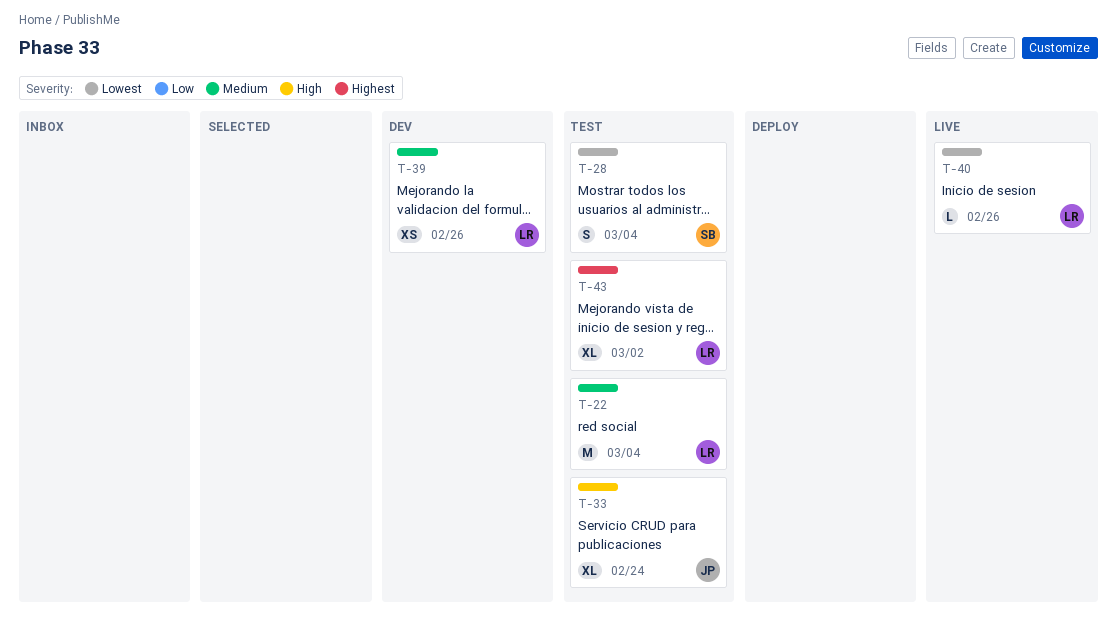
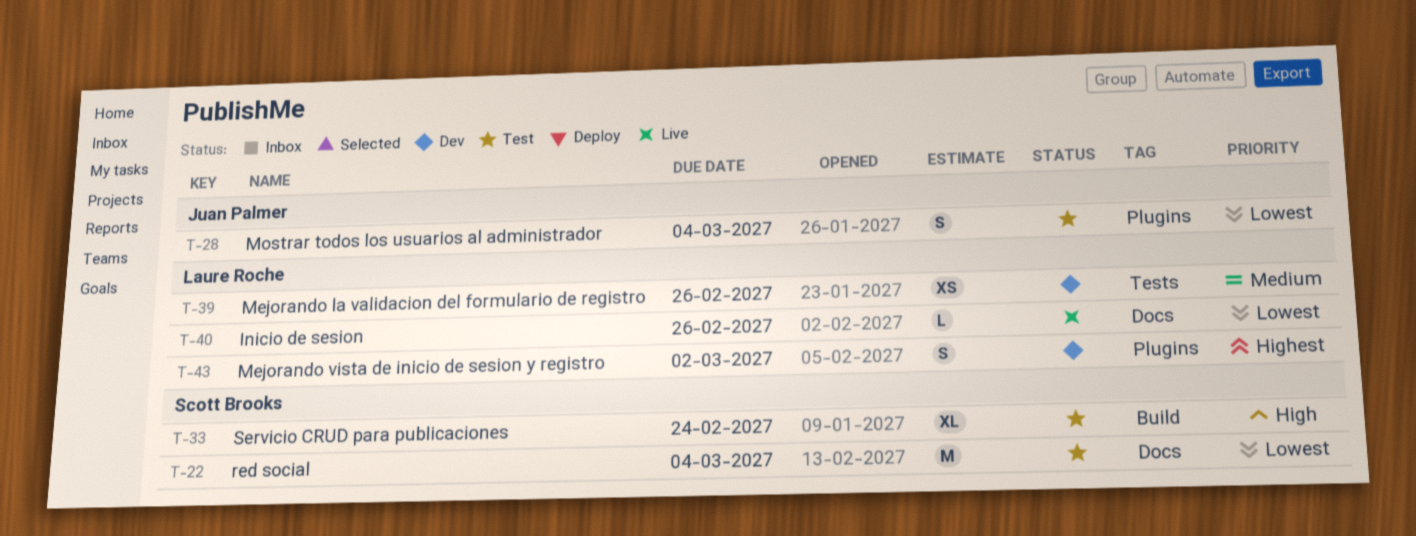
T-22, owner: Laure Roche -> Scott Brooks
T-22, priority: Medium -> Lowest
T-28, owner: Scott Brooks -> Juan Palmer
T-33, owner: Juan Palmer -> Scott Brooks
T-43, status: Test -> Dev
T-43, estimate: XL -> S

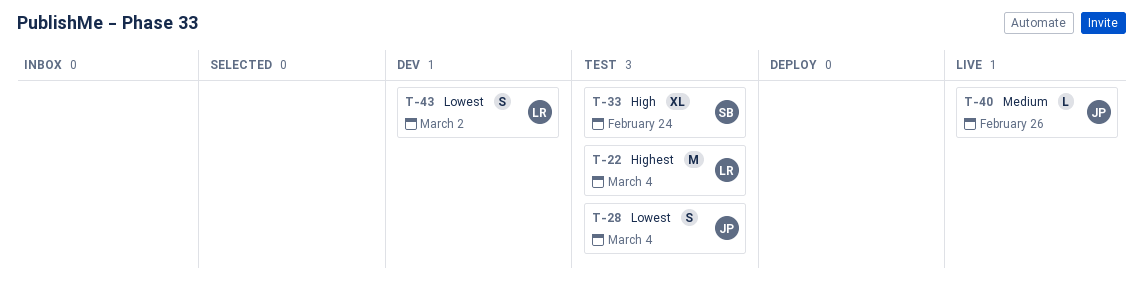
T-22, owner: Scott Brooks -> Laure Roche
T-22, priority: Lowest -> Highest
T-39: present -> none
T-40, owner: Laure Roche -> Juan Palmer
T-40, priority: Lowest -> Medium
T-43, priority: Highest -> Lowest

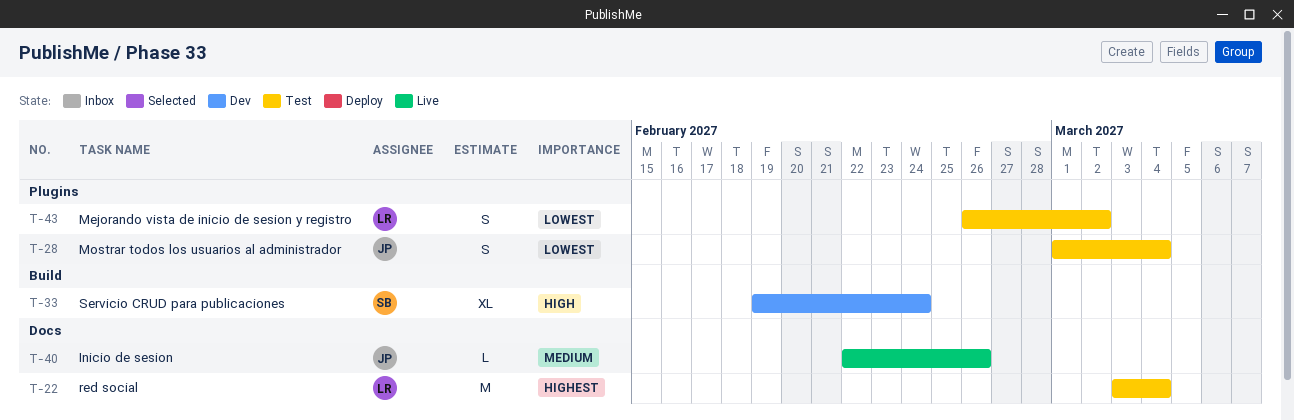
T-33, status: Test -> Dev
T-43, status: Dev -> Test

